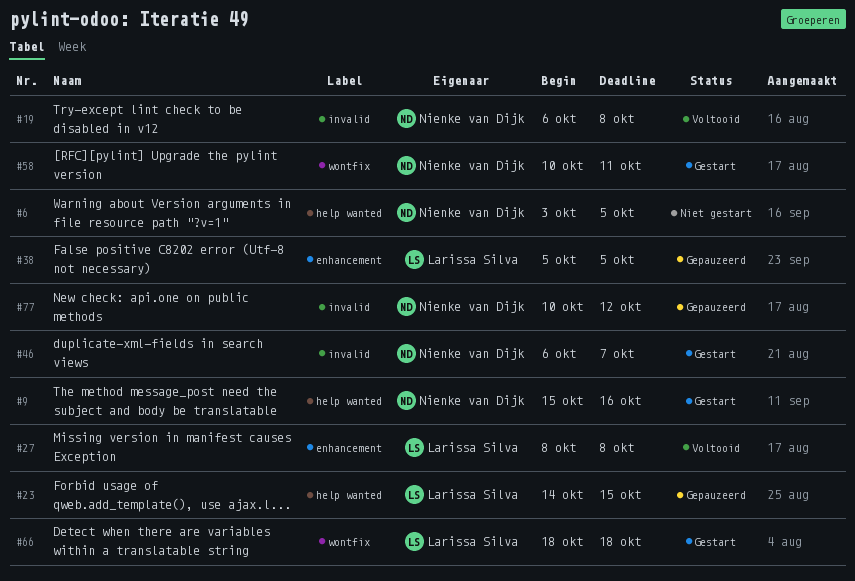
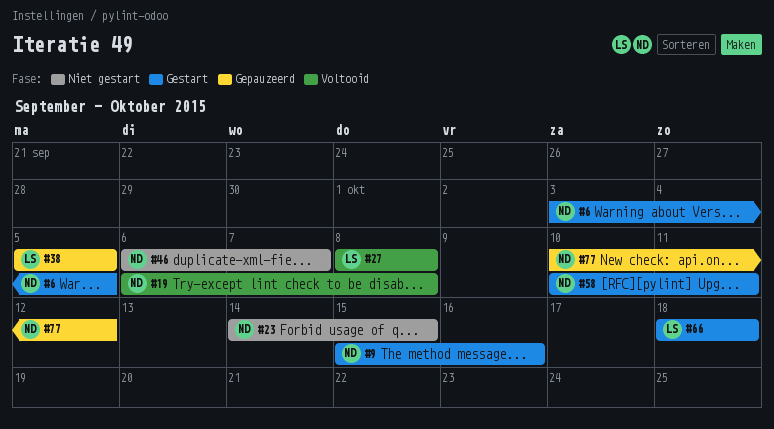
#6, status: Niet gestart -> Gestart
#23, status: Gepauzeerd -> Niet gestart
#23, owner: Larissa Silva -> Nienke van Dijk
#46, status: Gestart -> Niet gestart

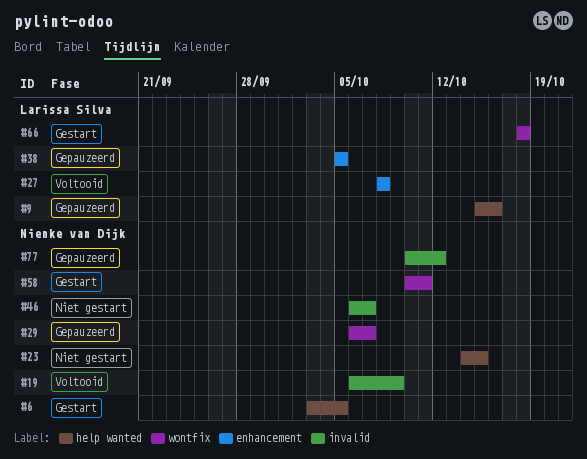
#9, status: Gestart -> Gepauzeerd
#9, owner: Nienke van Dijk -> Larissa Silva
#19, due: Oct 8 -> Oct 9
#29: none -> present

